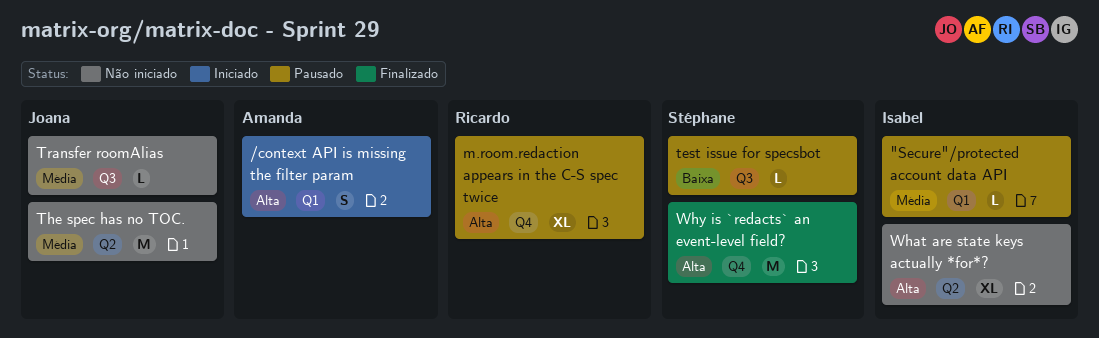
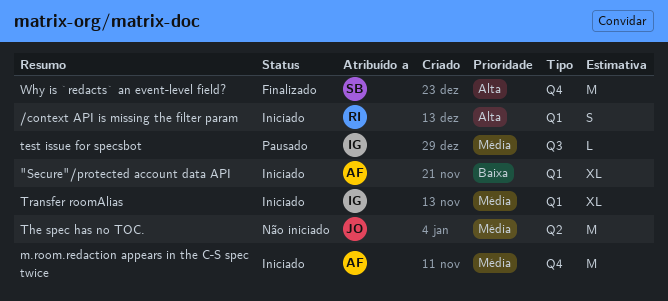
"Secure"/protected account data API, status: Pausado -> Iniciado
"Secure"/protected account data API, owner: Isabel -> Amanda
"Secure"/protected account data API, priority: Média -> Baixa
"Secure"/protected account data API, estimate: L -> XL
/context API is missing the filter param, owner: Amanda -> Ricardo
m.room.redaction appears in the C-S spec twice, status: Pausado -> Iniciado
m.room.redaction appears in the C-S spec twice, owner: Ricardo -> Amanda
m.room.redaction appears in the C-S spec twice, priority: Alta -> Média
m.room.redaction appears in the C-S spec twice, estimate: XL -> M
test issue for specsbot, owner: Stéphane -> Isabel
test issue for specsbot, priority: Baixa -> Média
Transfer roomAlias, status: Não iniciado -> Iniciado
Transfer roomAlias, owner: Joana -> Isabel
Transfer roomAlias, label: Q3 -> Q1
Transfer roomAlias, estimate: L -> XL
What are state keys actually *for*?: present -> none

